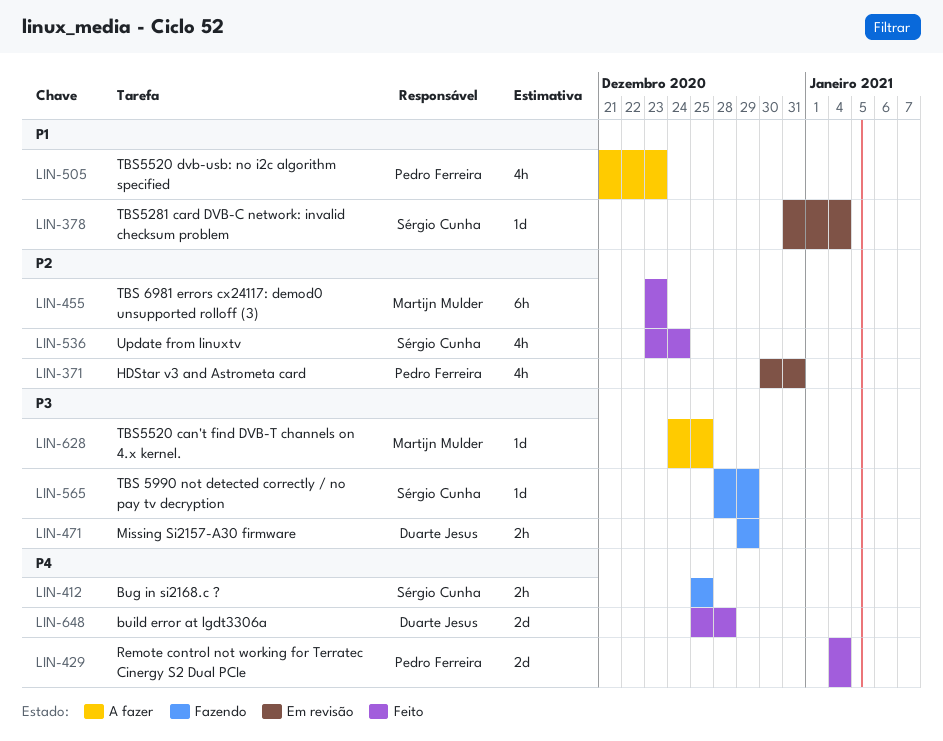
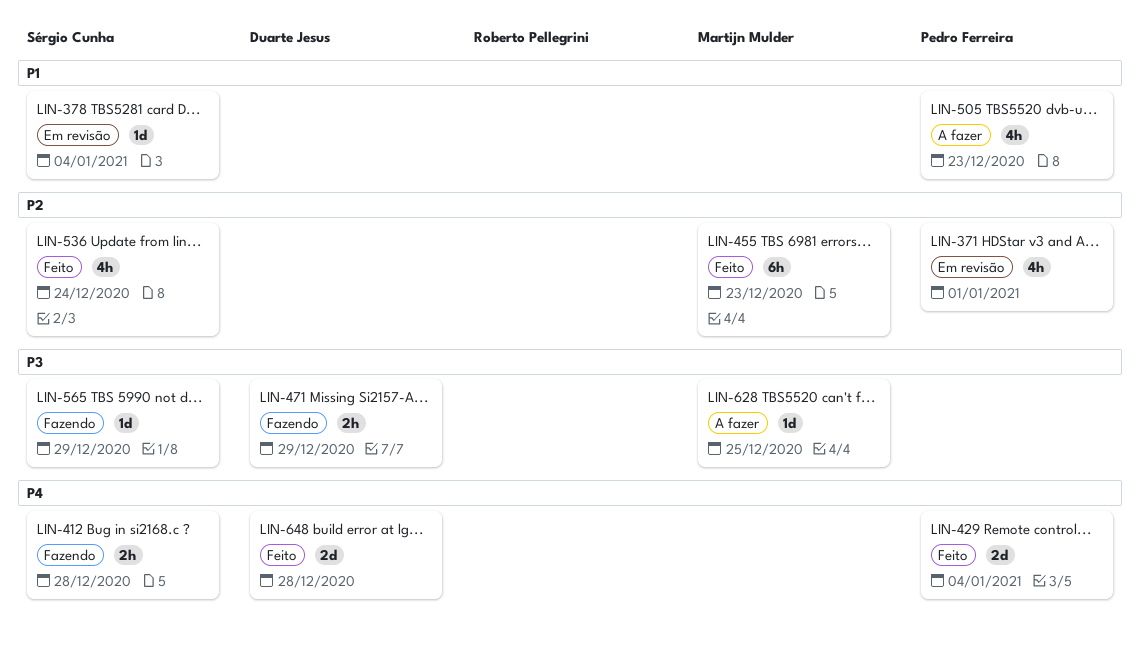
LIN-371, due: Dec 31 -> Jan 1
LIN-412, due: Dec 25 -> Dec 28

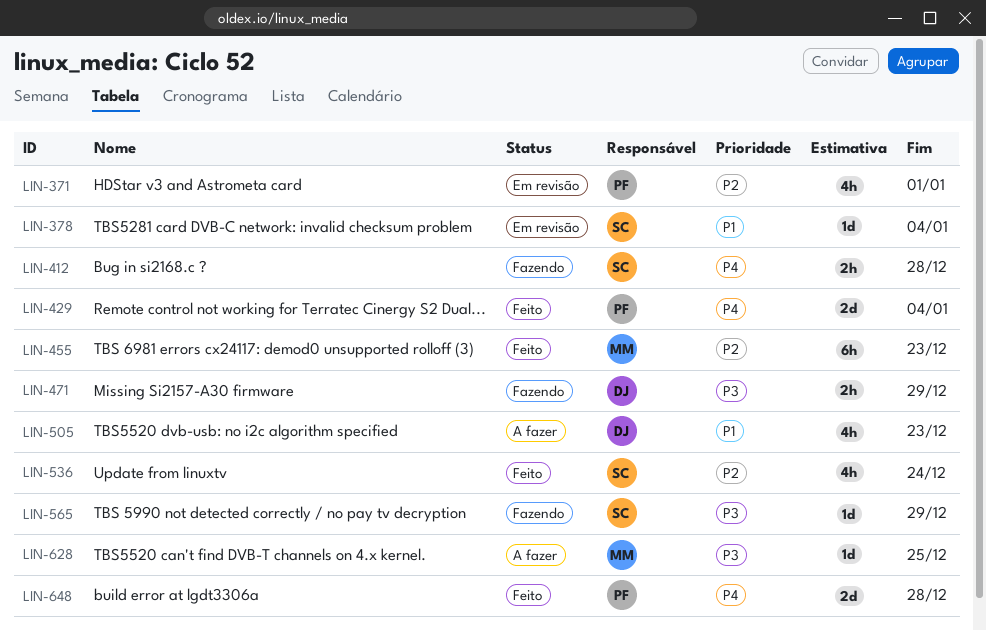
LIN-505, owner: Pedro Ferreira -> Duarte Jesus
LIN-648, owner: Duarte Jesus -> Pedro Ferreira

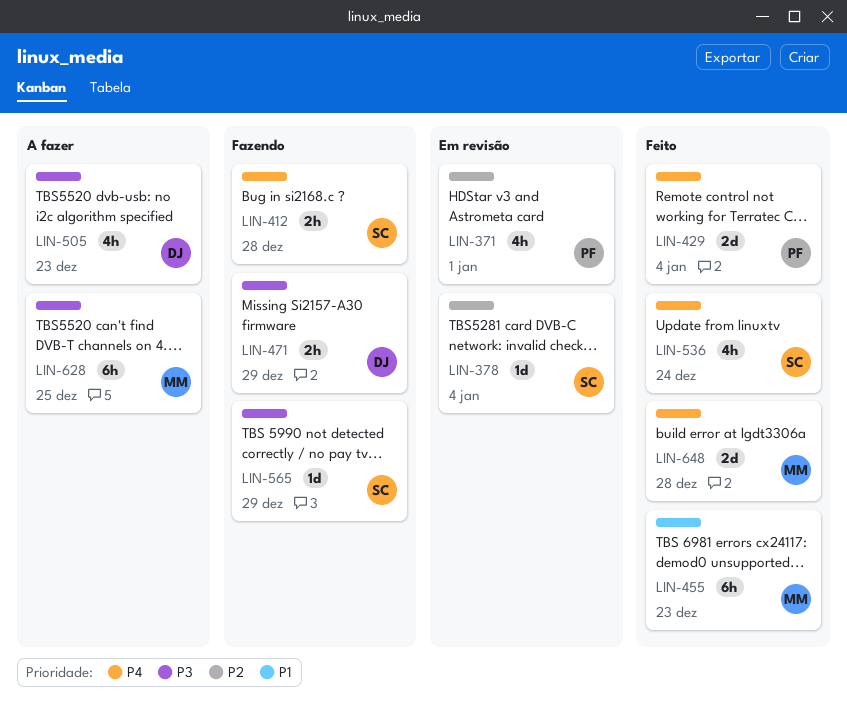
LIN-378, priority: P1 -> P2
LIN-455, priority: P2 -> P1
LIN-505, priority: P1 -> P3
LIN-536, priority: P2 -> P4
LIN-628, estimate: 1d -> 6h
LIN-648, owner: PF -> MM

